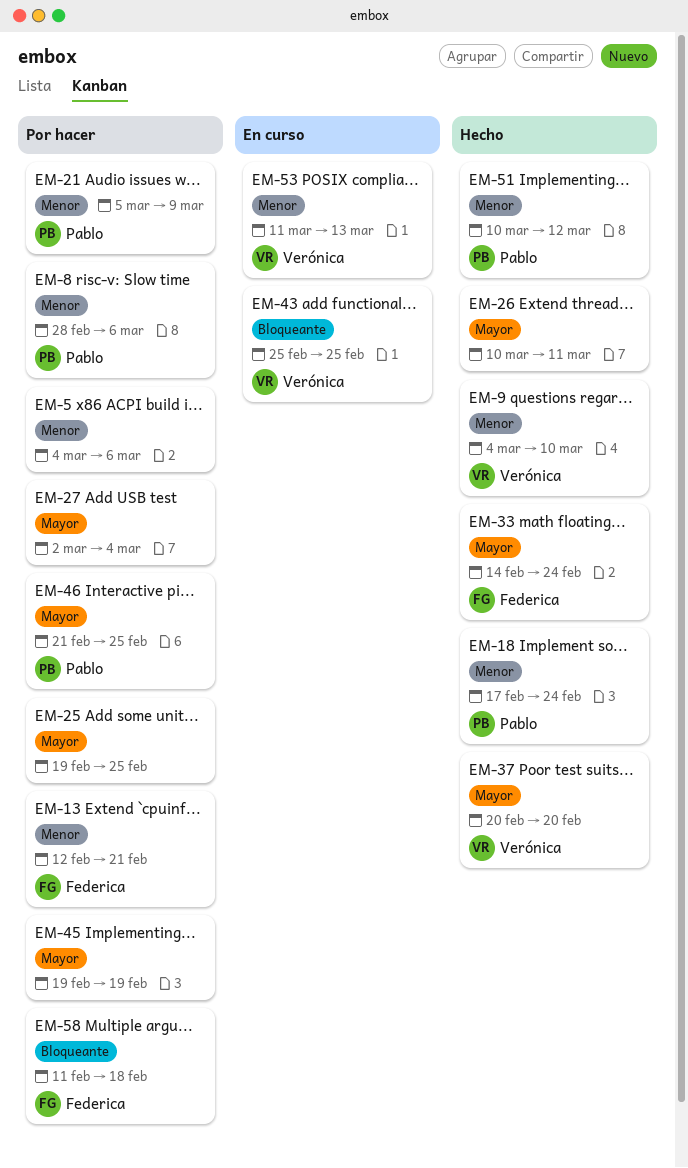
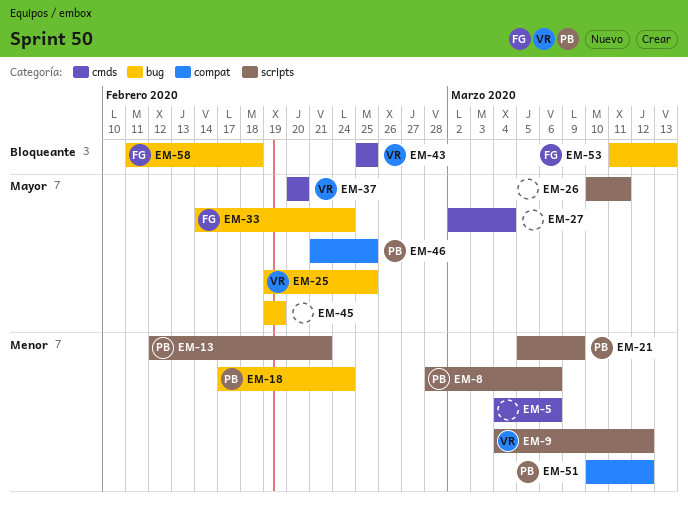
EM-9, due: Mar 10 -> Mar 12
EM-13, owner: Federica -> Pablo
EM-25, owner: none -> Verónica
EM-53, owner: Verónica -> Federica
EM-53, priority: Menor -> Bloqueante

